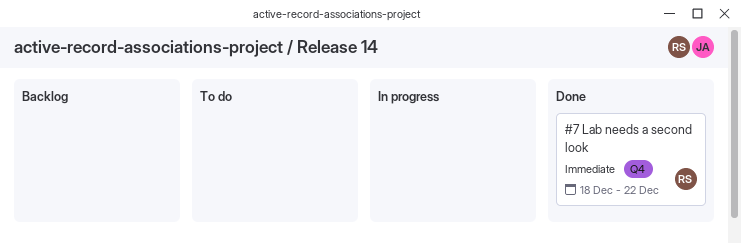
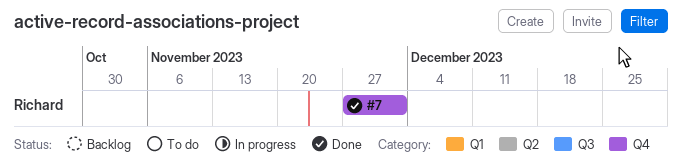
#7, start: Dec 18 -> Nov 27
#7, due: Dec 22 -> Dec 1

